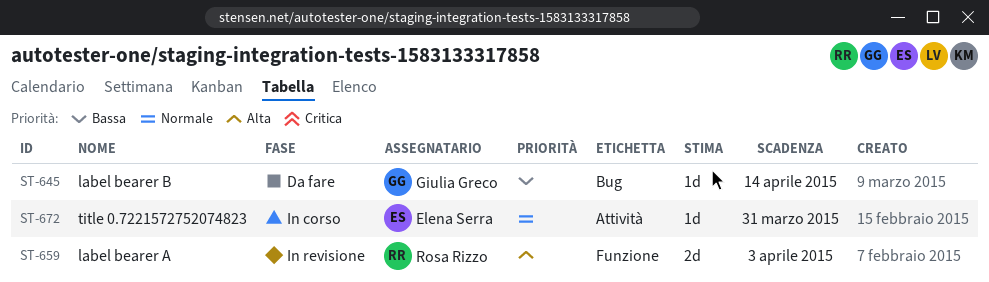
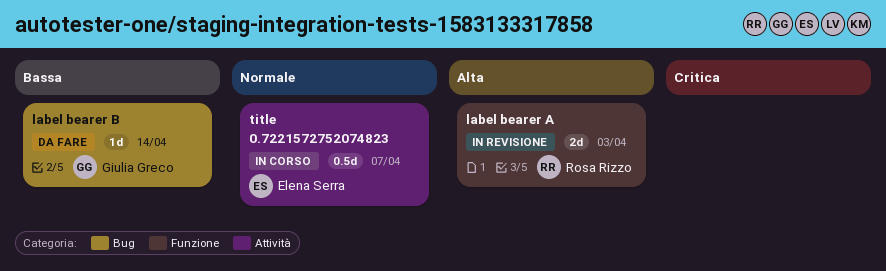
title 0.7221572752074823, estimate: 1d -> 0.5d
title 0.7221572752074823, due: Mar 31 -> Apr 7

